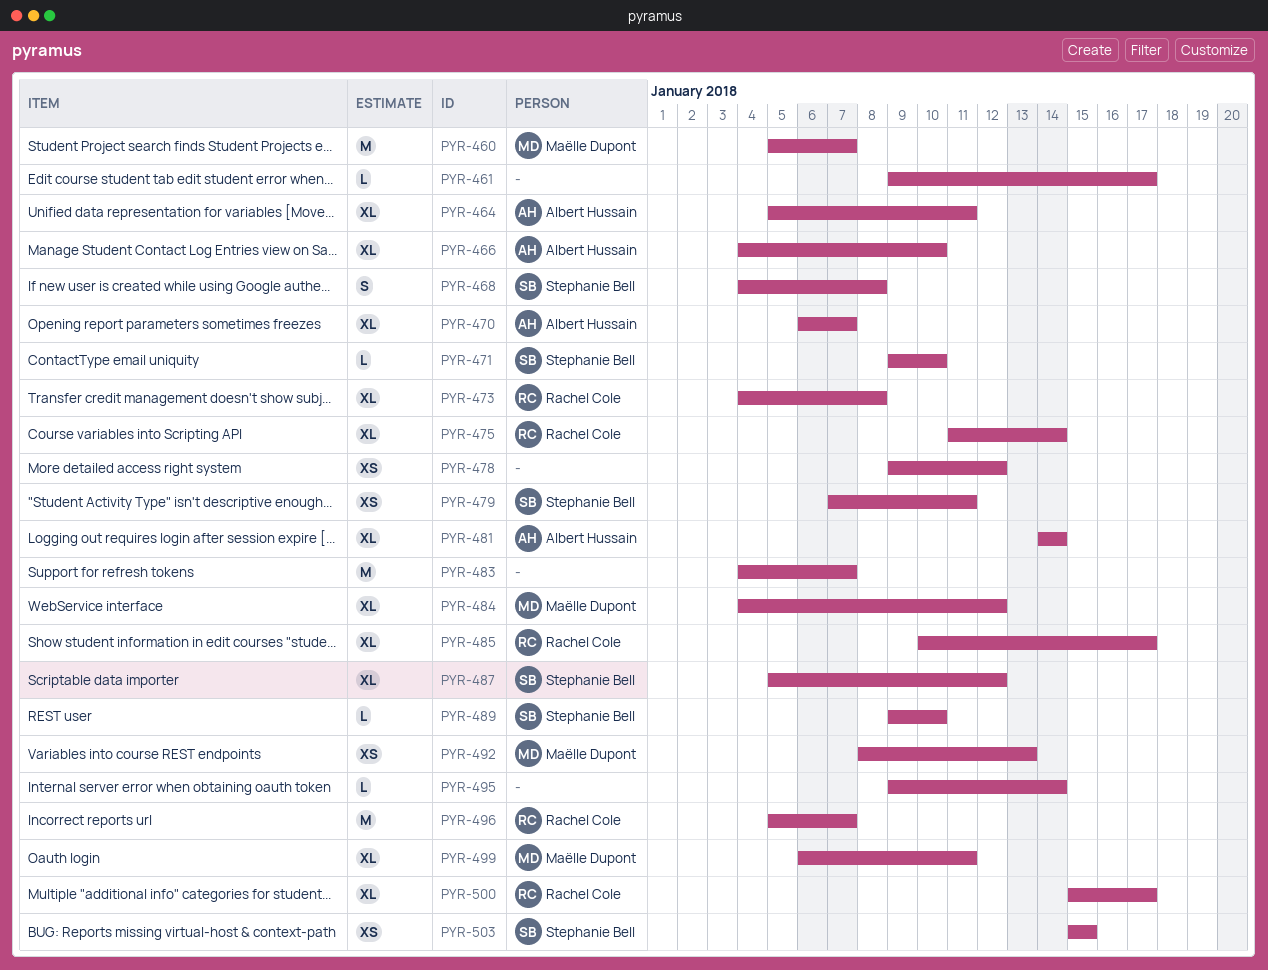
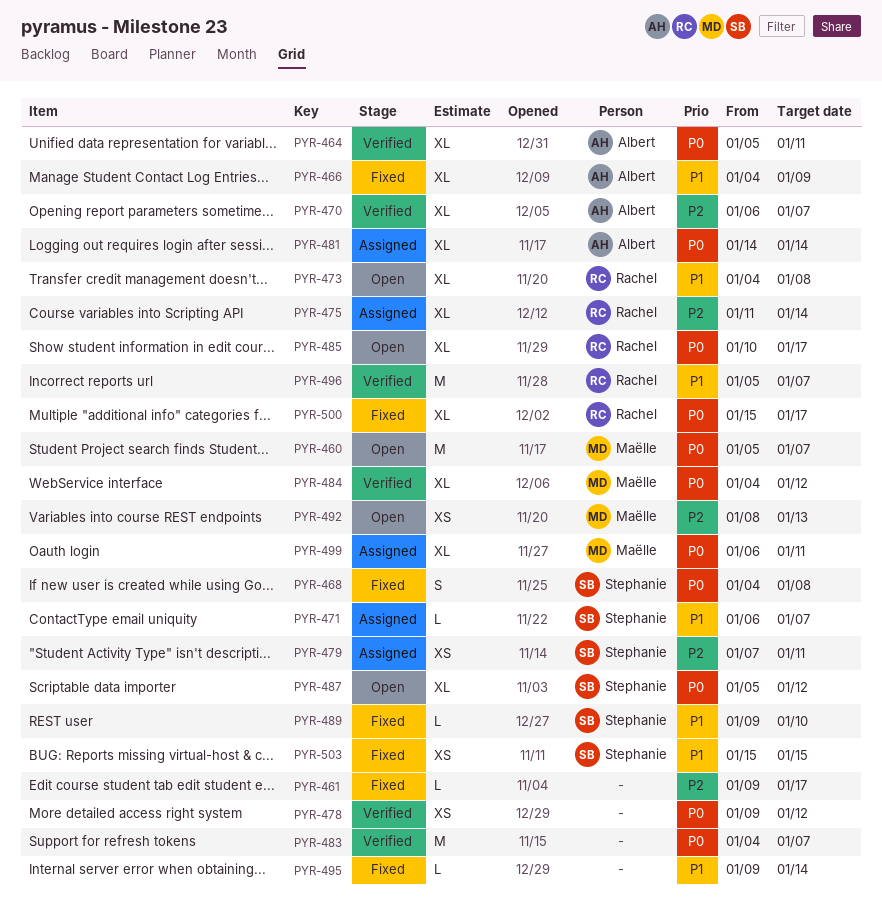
PYR-466, due: Jan 10 -> Jan 9
PYR-471, start: Jan 9 -> Jan 6
PYR-471, due: Jan 10 -> Jan 7

